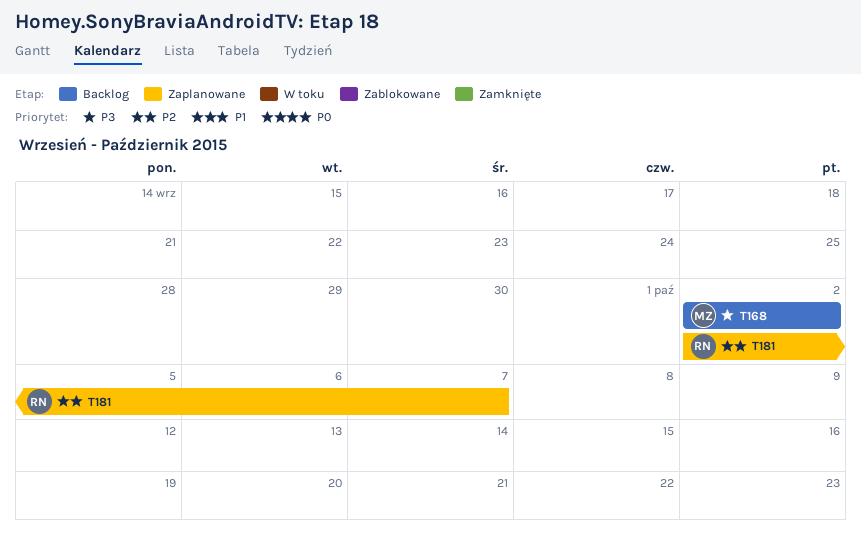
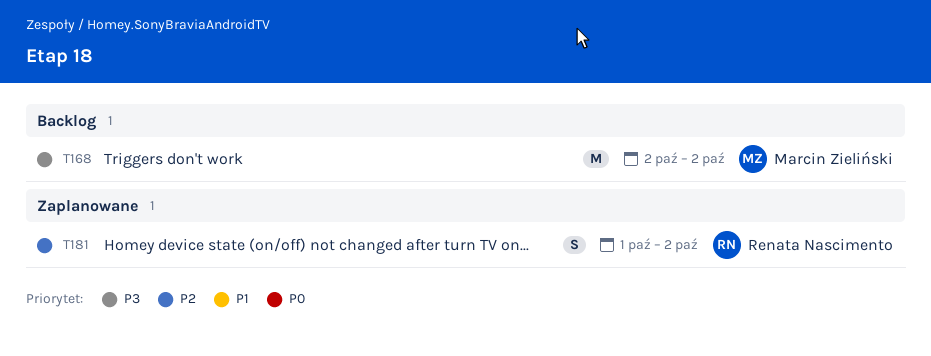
T181, start: Oct 2 -> Oct 1
T181, due: Oct 7 -> Oct 2

